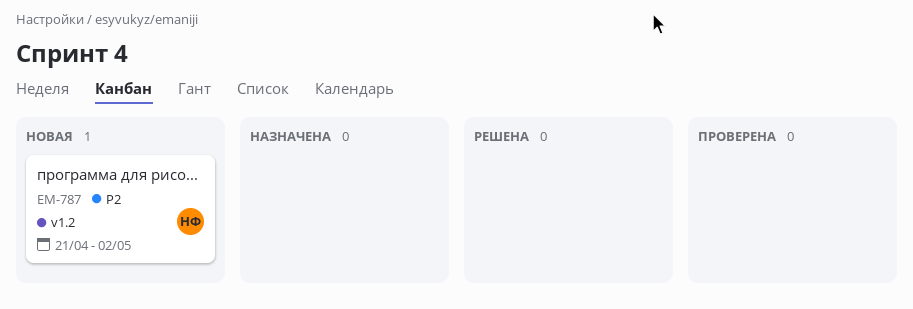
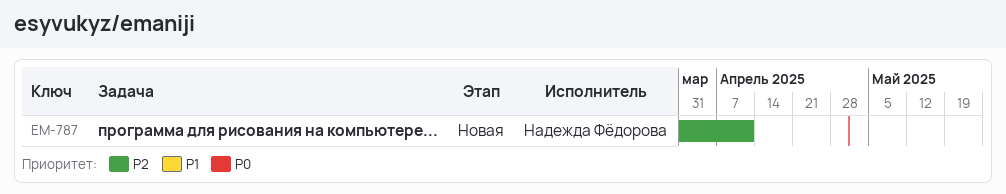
EM-787, start: Apr 21 -> Mar 31
EM-787, due: May 2 -> Apr 11

